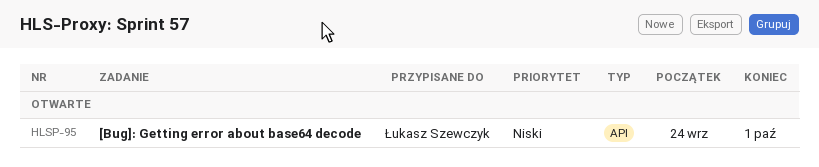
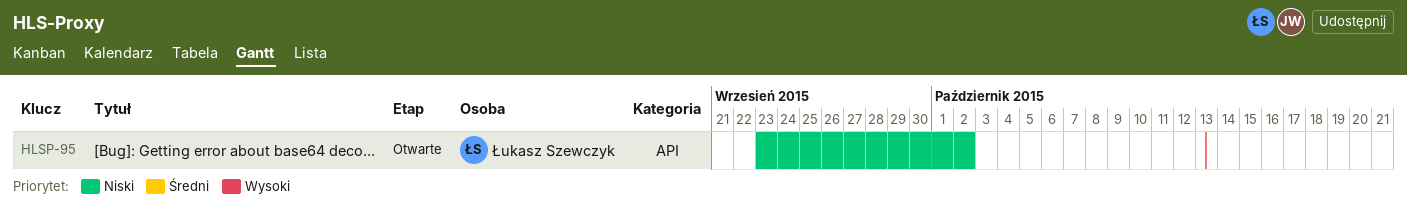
HLSP-95, start: Sep 24 -> Sep 23
HLSP-95, due: Oct 1 -> Oct 2

